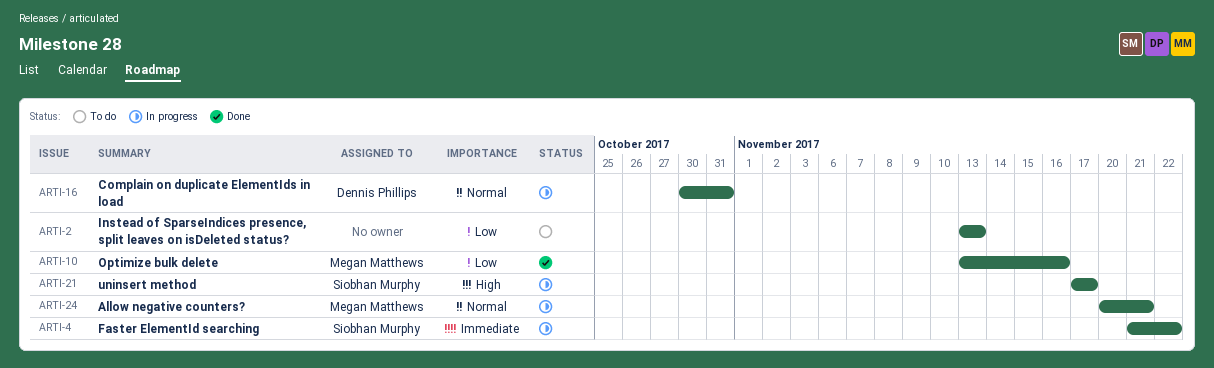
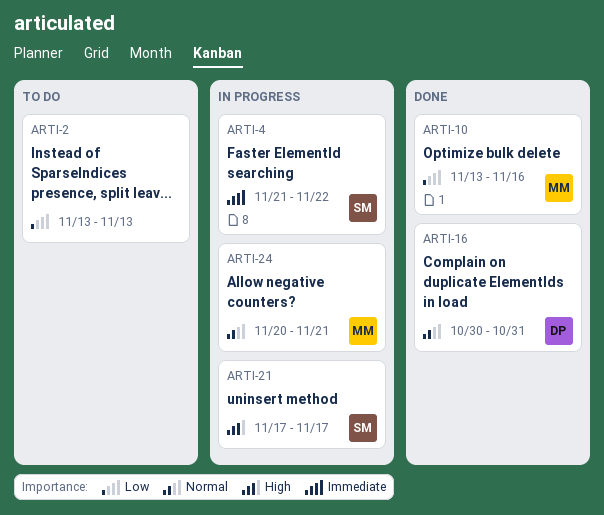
ARTI-16, status: In progress -> Done

